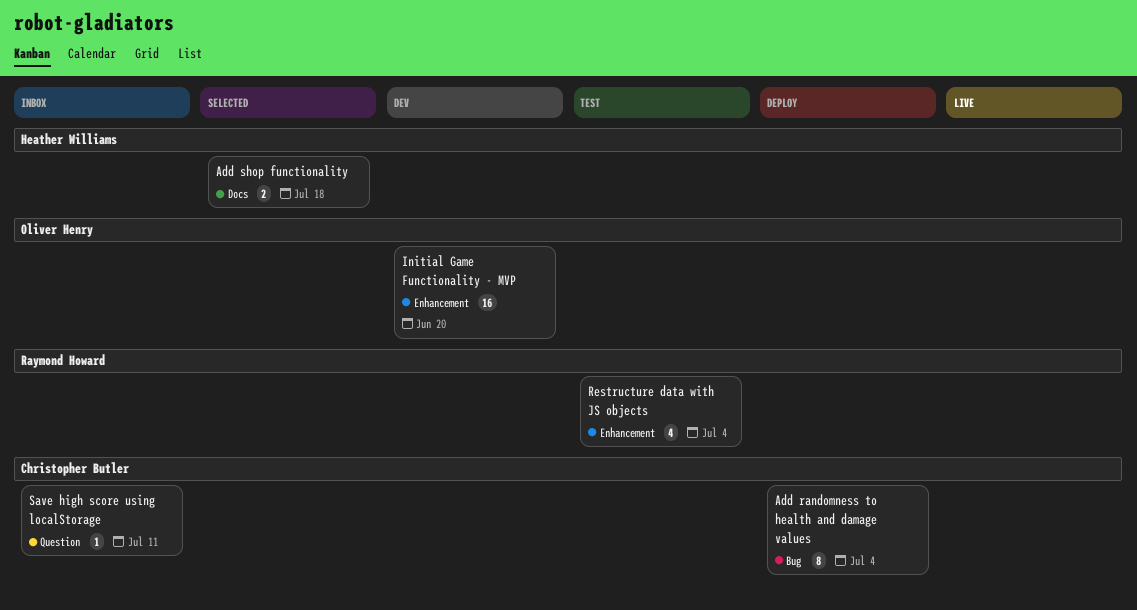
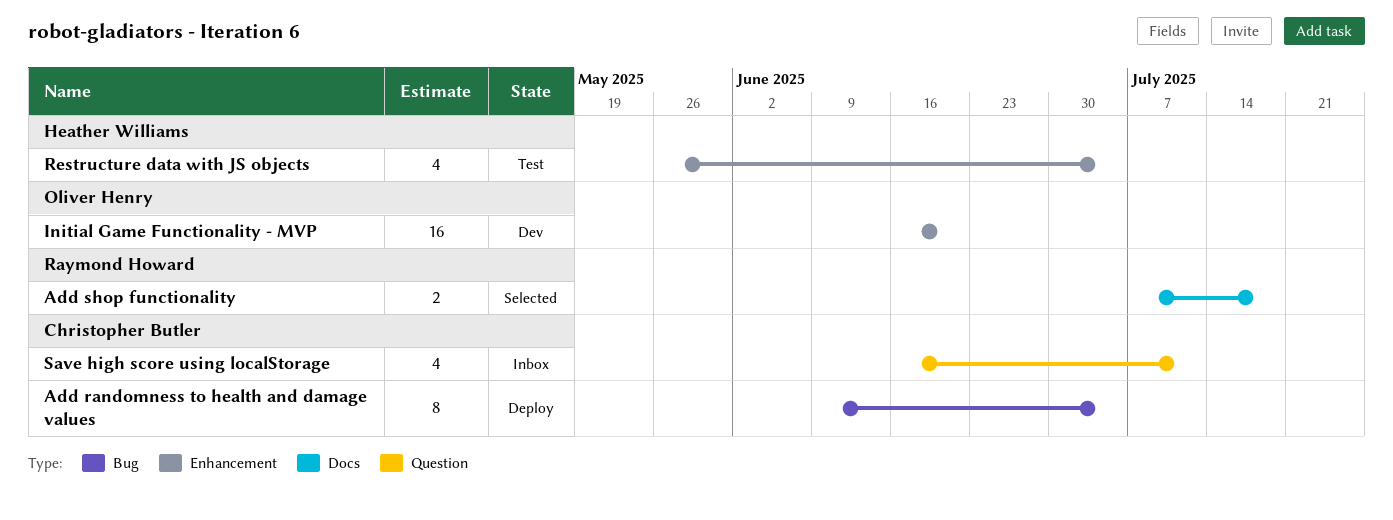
Add shop functionality, owner: Heather Williams -> Raymond Howard
Restructure data with JS objects, owner: Raymond Howard -> Heather Williams
Save high score using localStorage, estimate: 1 -> 4

